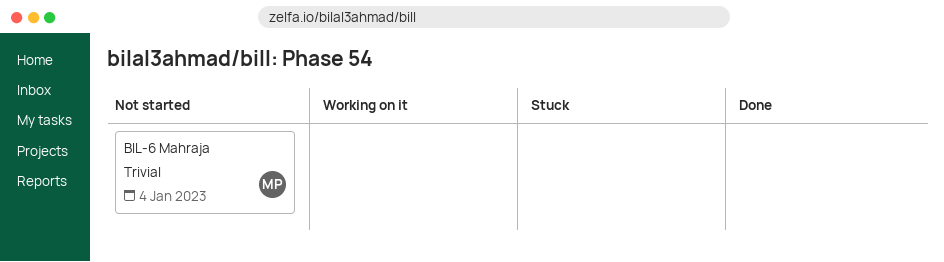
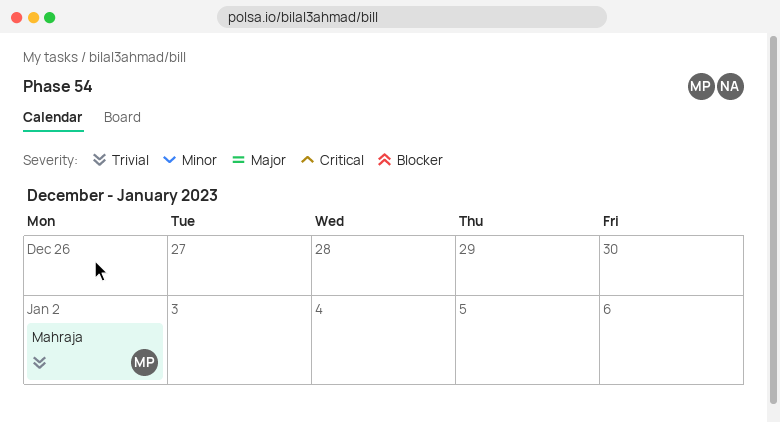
Mahraja, due: Jan 4 -> Jan 2

